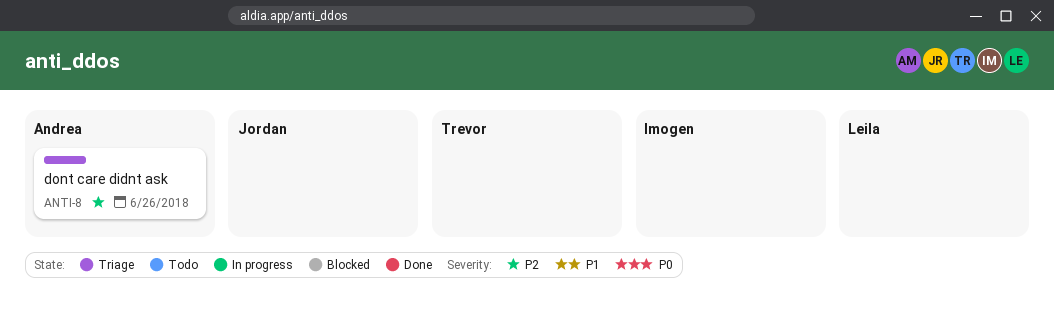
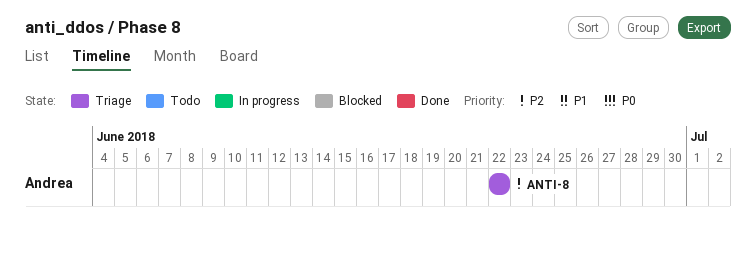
ANTI-8, due: Jun 26 -> Jun 22

